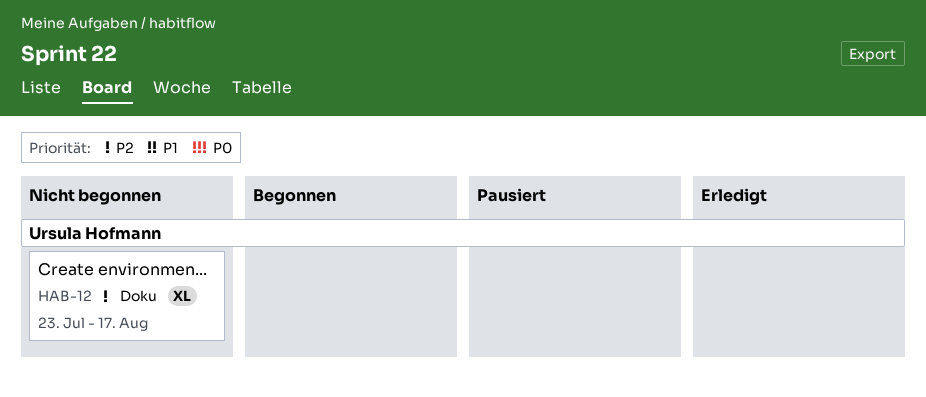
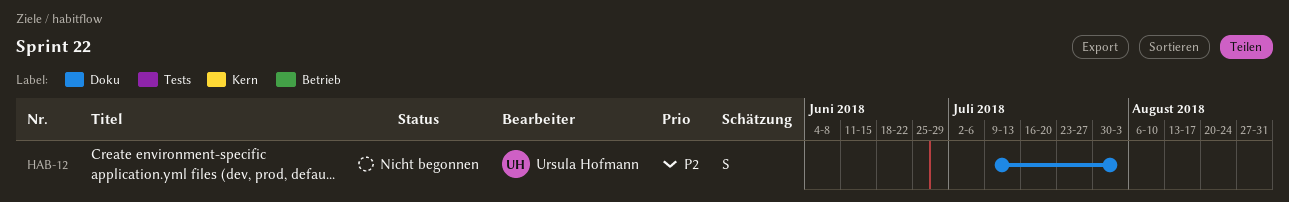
HAB-12, estimate: XL -> S
HAB-12, start: Jul 23 -> Jul 9
HAB-12, due: Aug 17 -> Aug 3

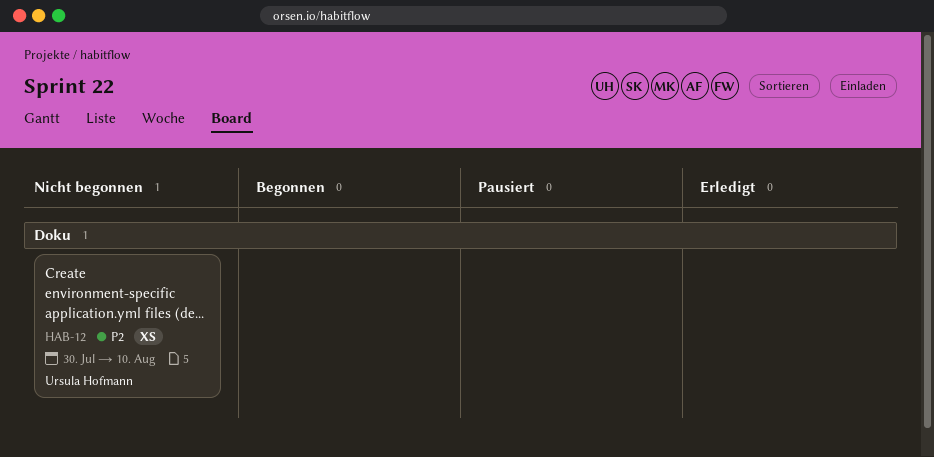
HAB-12, estimate: S -> XS
HAB-12, start: Jul 9 -> Jul 30
HAB-12, due: Aug 3 -> Aug 10

